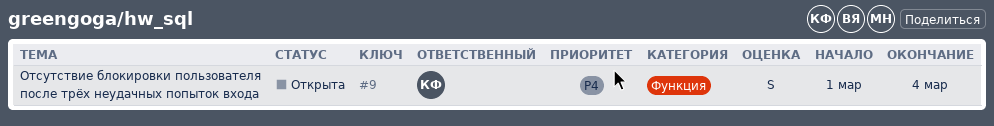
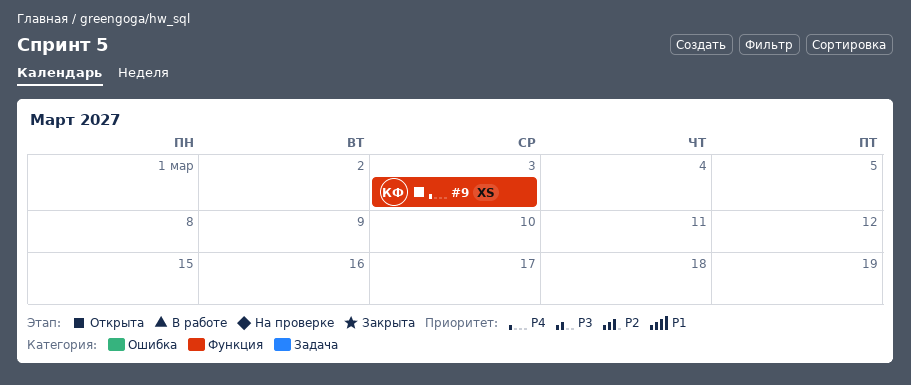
#9, estimate: S -> XS
#9, start: Mar 1 -> Mar 3
#9, due: Mar 4 -> Mar 3

